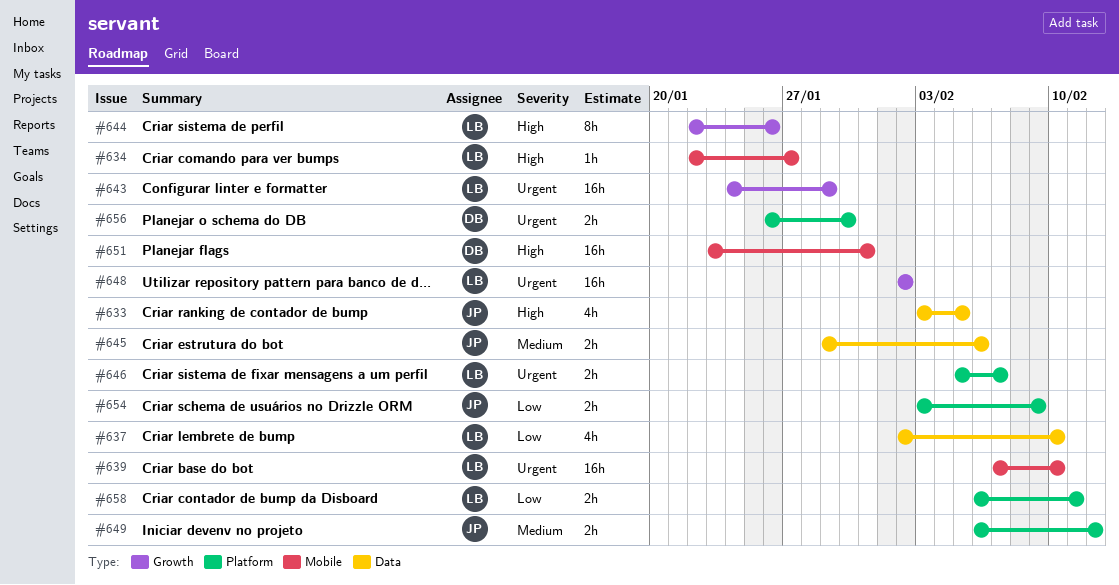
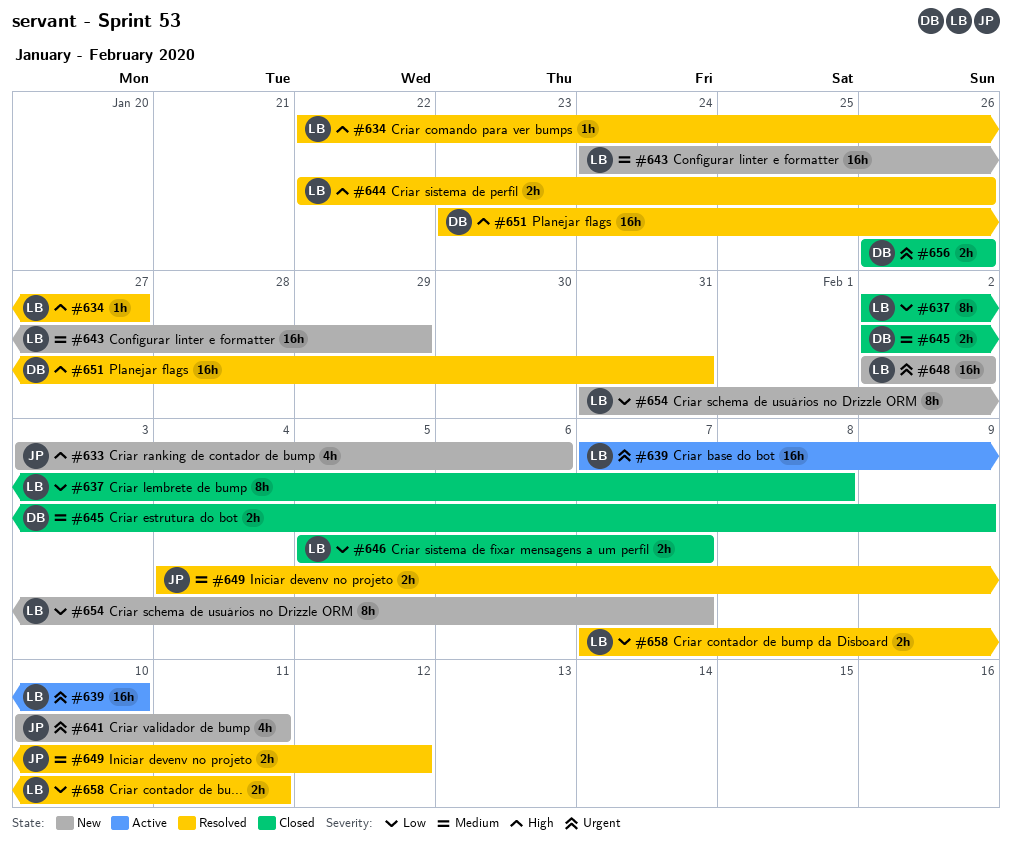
#633, due: Feb 5 -> Feb 6
#637, estimate: 4h -> 8h
#637, due: Feb 10 -> Feb 8
#641: none -> present
#643, priority: Urgent -> Medium
#644, estimate: 8h -> 2h
#645, owner: JP -> DB
#645, start: Jan 29 -> Feb 2
#645, due: Feb 6 -> Feb 9
#646, priority: Urgent -> Low
#649, start: Feb 6 -> Feb 4
#654, owner: JP -> LB
#654, estimate: 2h -> 8h
#654, start: Feb 3 -> Jan 31
#654, due: Feb 9 -> Feb 7
#656, due: Jan 30 -> Jan 26
#658, start: Feb 6 -> Feb 7

